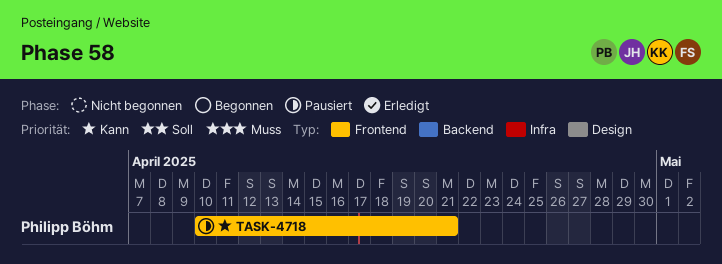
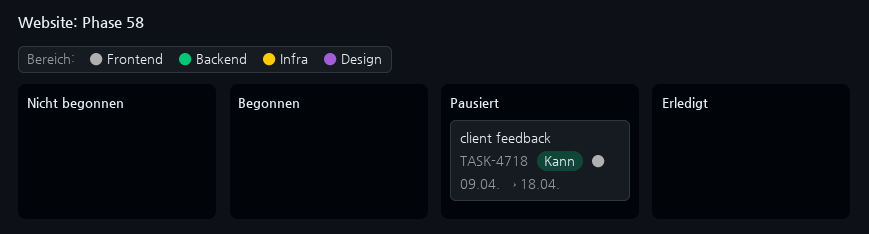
TASK-4718, start: Apr 10 -> Apr 9
TASK-4718, due: Apr 21 -> Apr 18

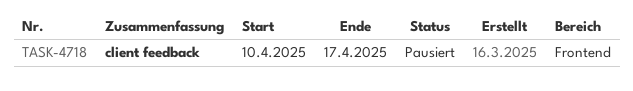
TASK-4718, start: Apr 9 -> Apr 10
TASK-4718, due: Apr 18 -> Apr 17

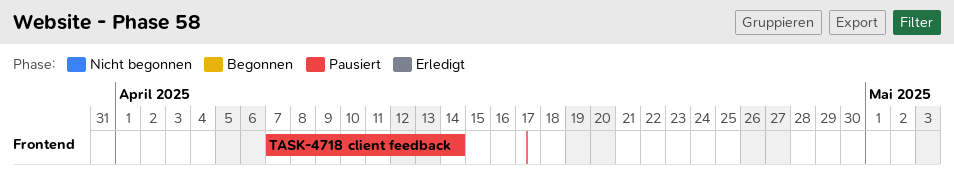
TASK-4718, start: Apr 10 -> Apr 7
TASK-4718, due: Apr 17 -> Apr 14

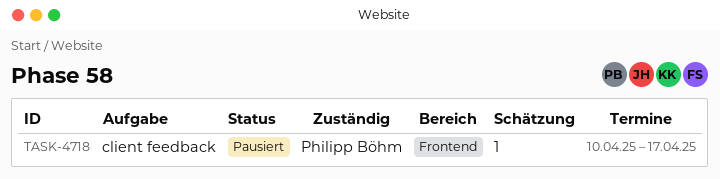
TASK-4718, start: Apr 7 -> Apr 10
TASK-4718, due: Apr 14 -> Apr 17

